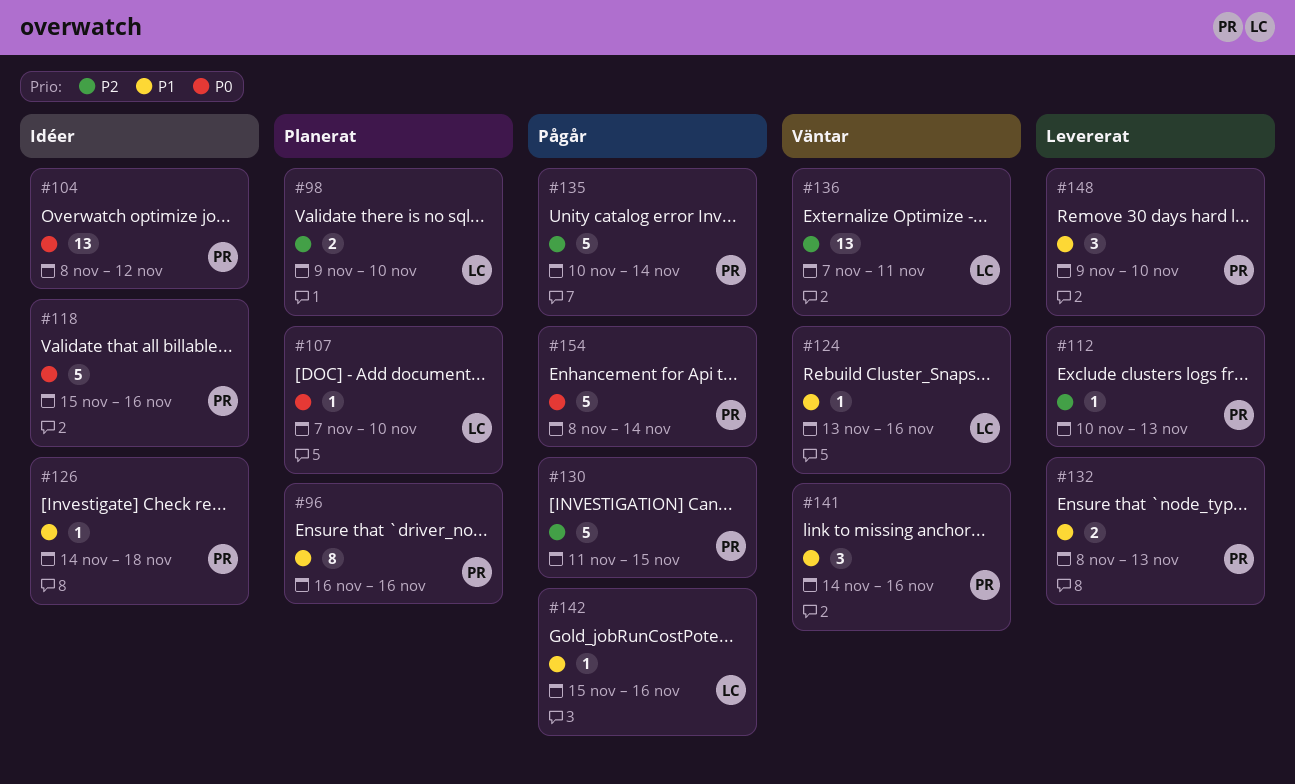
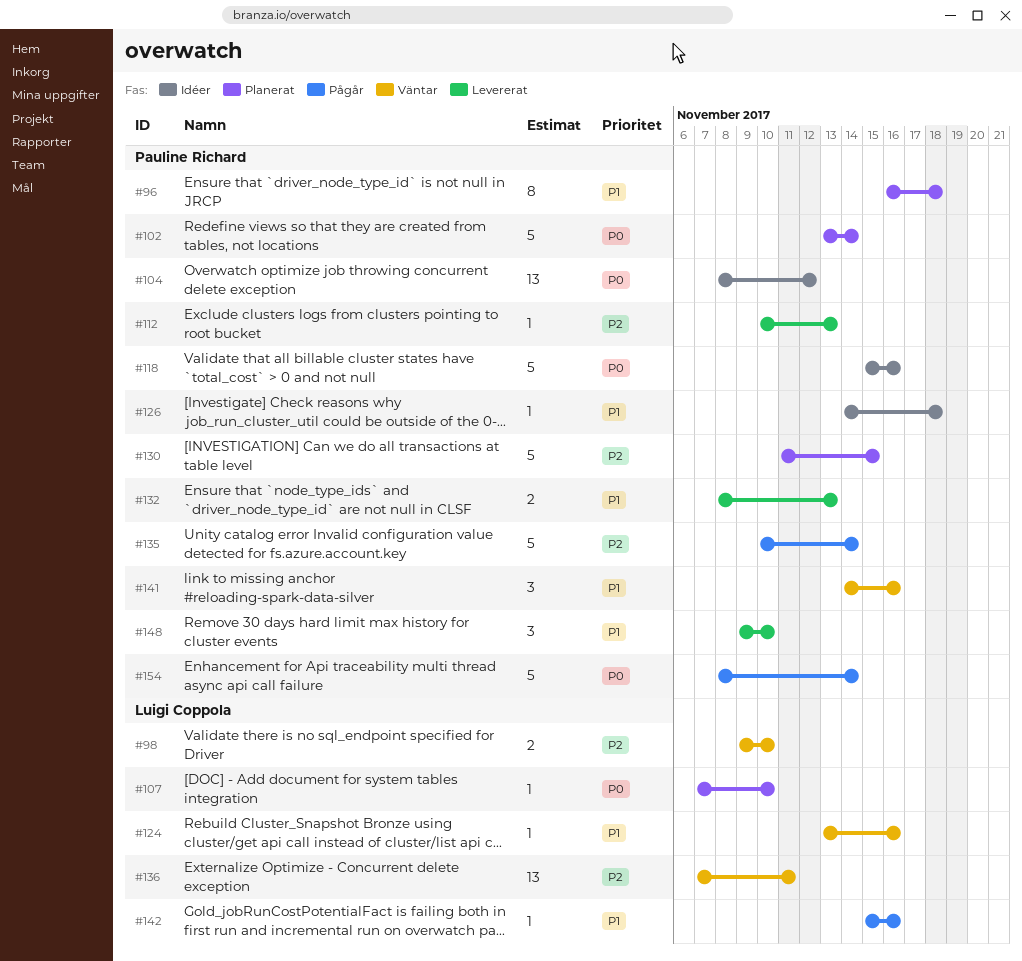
#96, due: Nov 16 -> Nov 18
#98, status: Planerat -> Väntar
#102: none -> present
#130, status: Pågår -> Planerat

